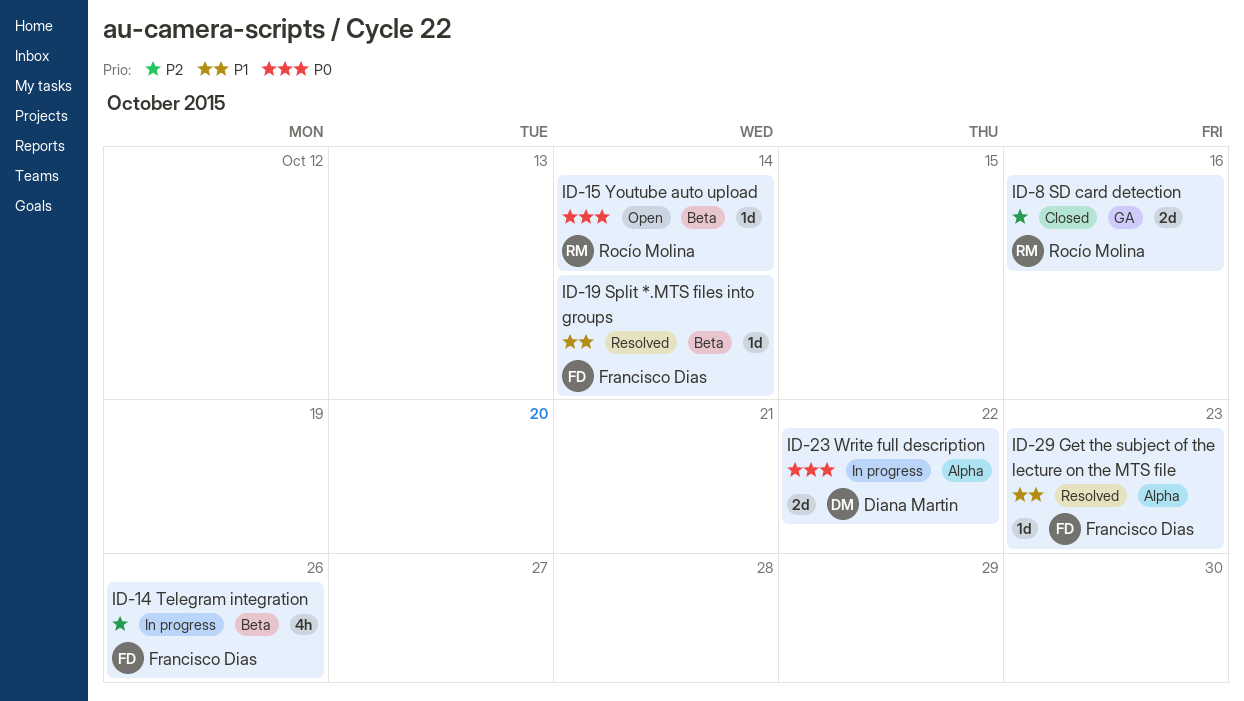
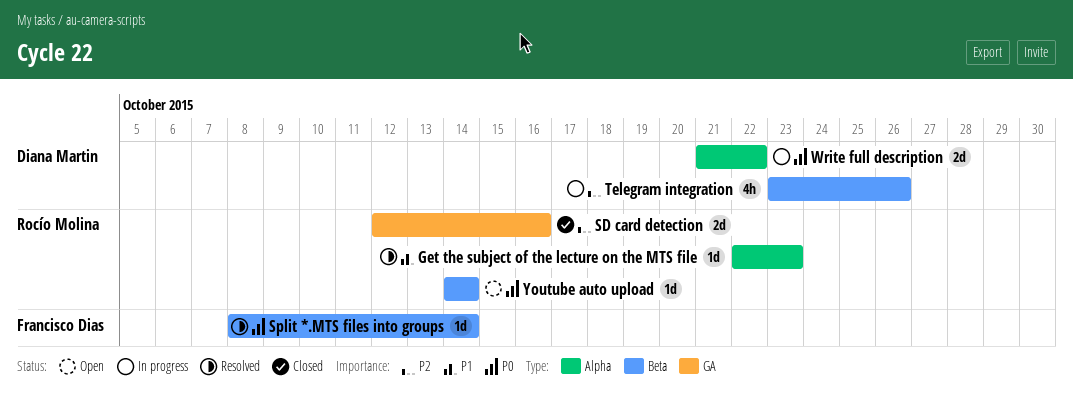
Get the subject of the lecture on the MTS file, owner: Francisco Dias -> Rocío Molina
Split *.MTS files into groups, priority: P1 -> P0
Telegram integration, owner: Francisco Dias -> Diana Martin

